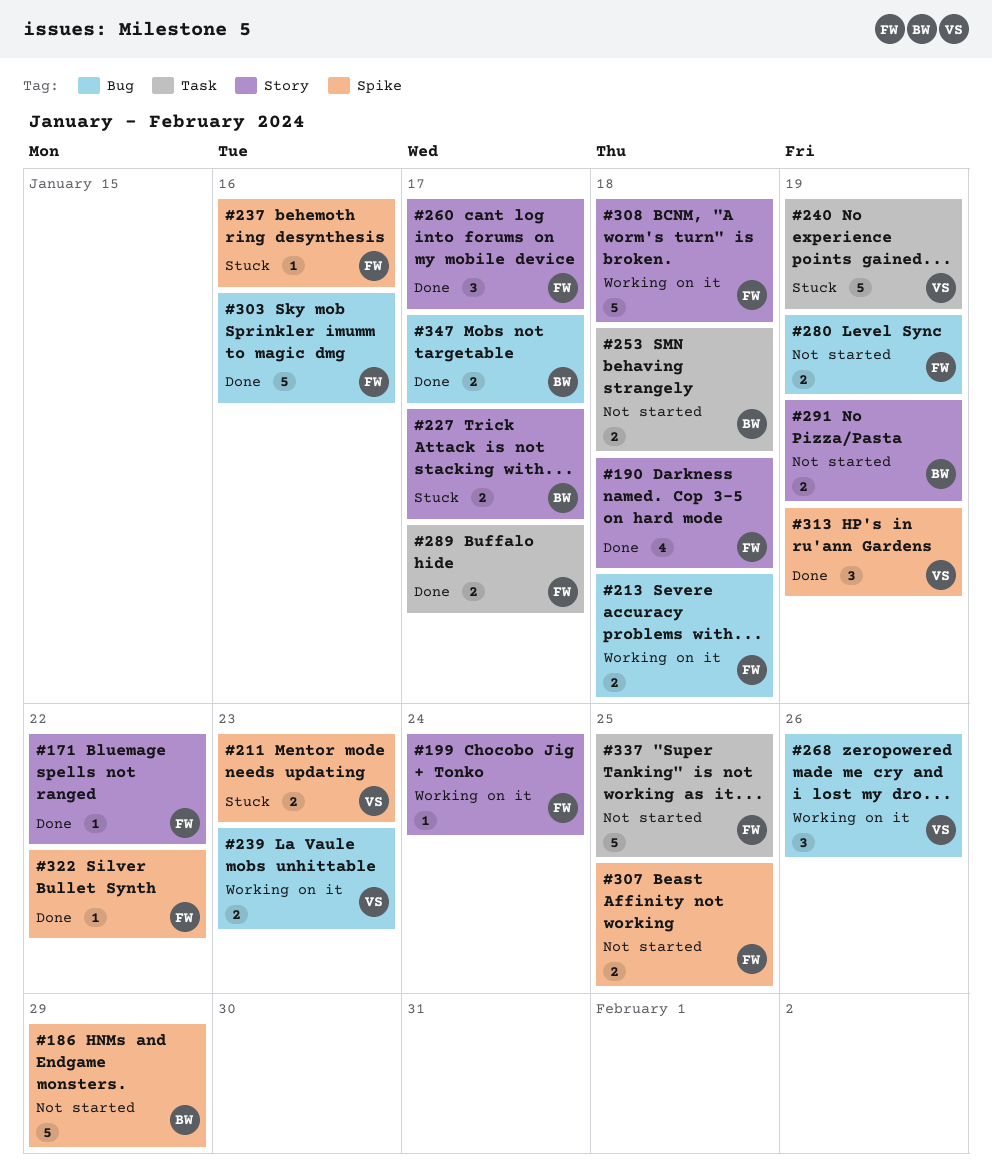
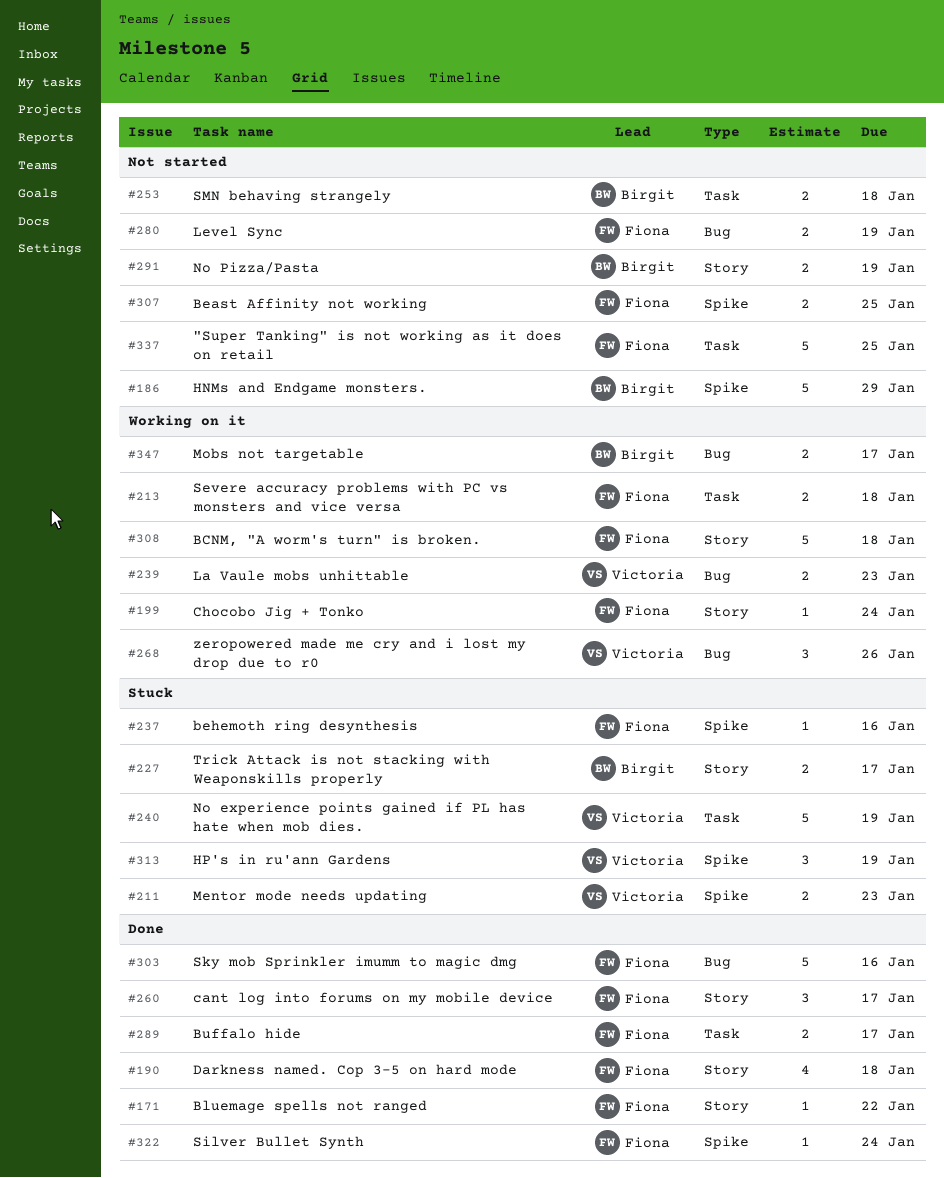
#213, label: Bug -> Task
#313, status: Done -> Stuck
#322, due: Jan 22 -> Jan 24
#347, status: Done -> Working on it

